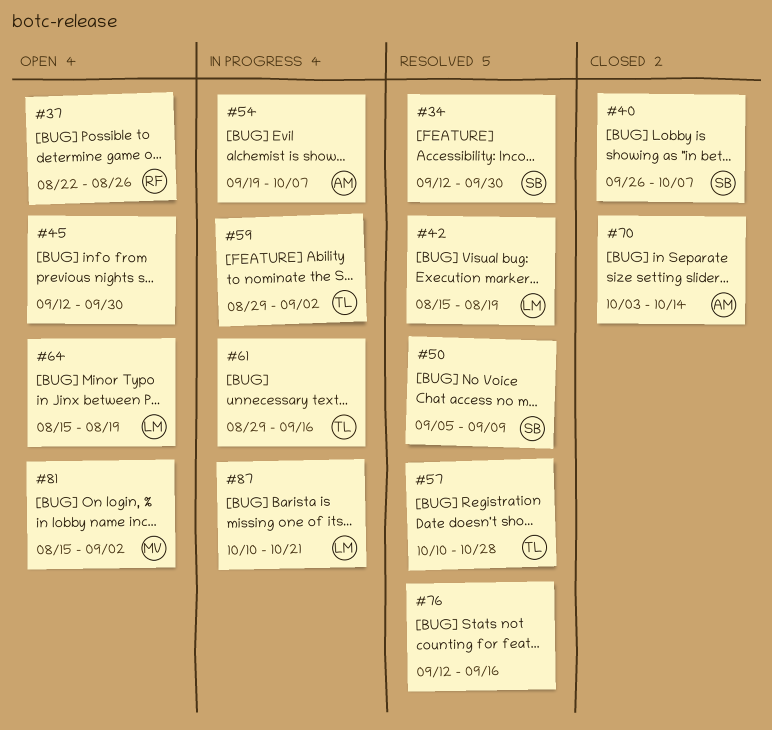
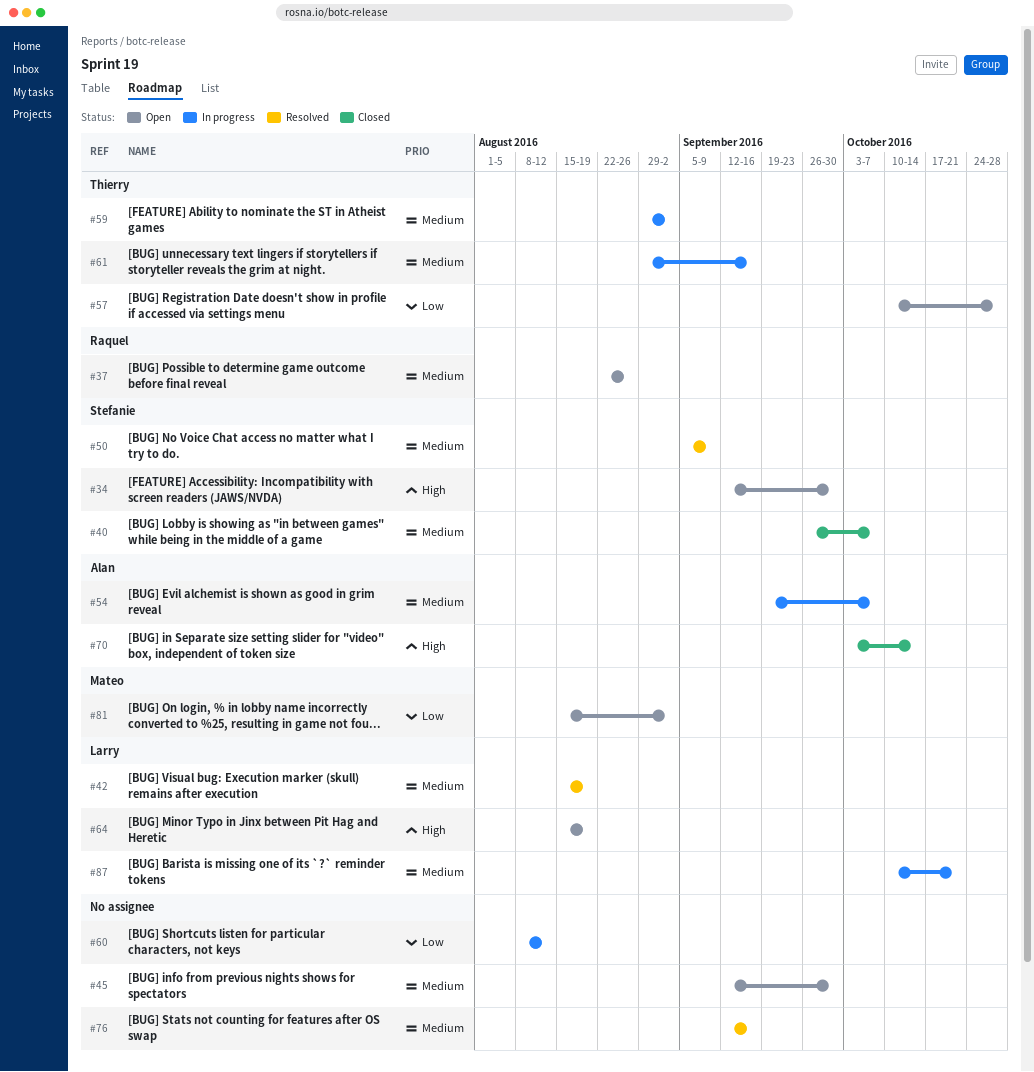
#34, status: Resolved -> Open
#57, status: Resolved -> Open
#60: none -> present

